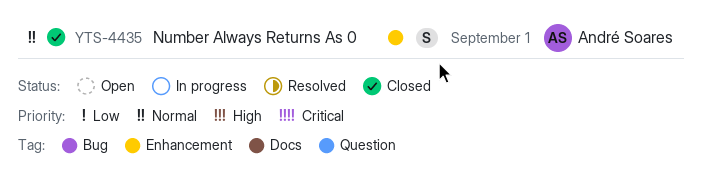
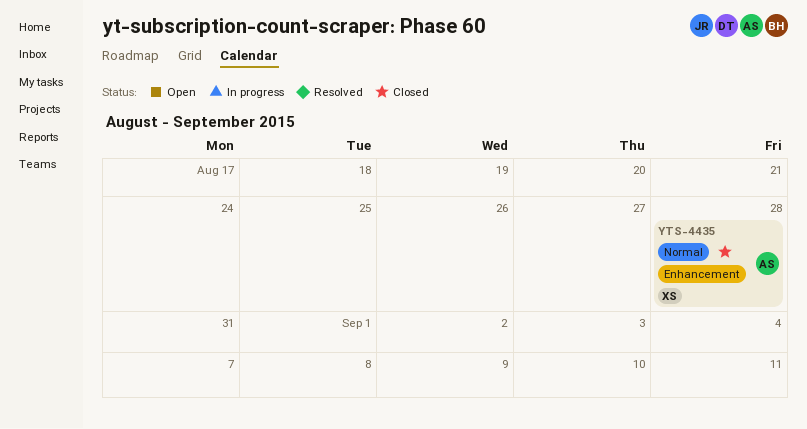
YTS-4435, estimate: S -> XS
YTS-4435, due: Sep 1 -> Aug 28

